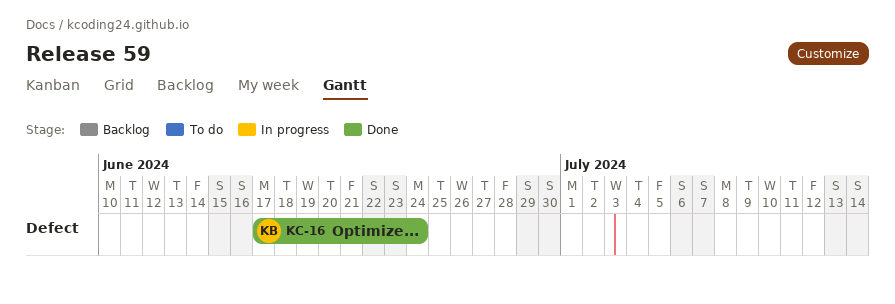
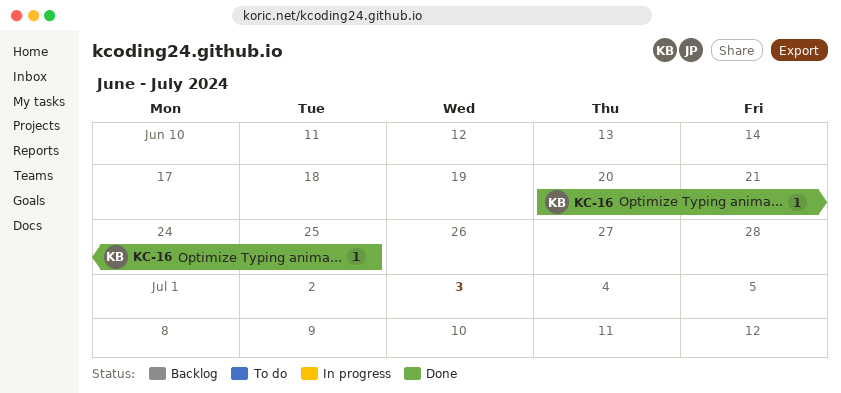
KC-16, start: Jun 17 -> Jun 20
KC-16, due: Jun 24 -> Jun 25

